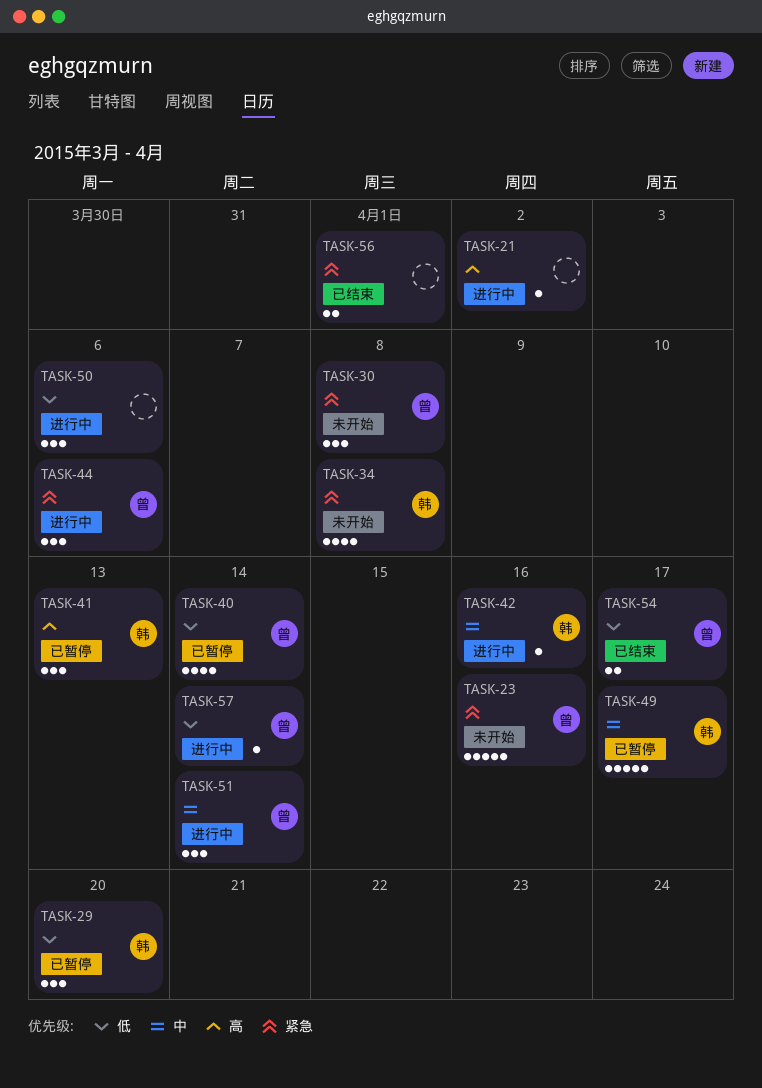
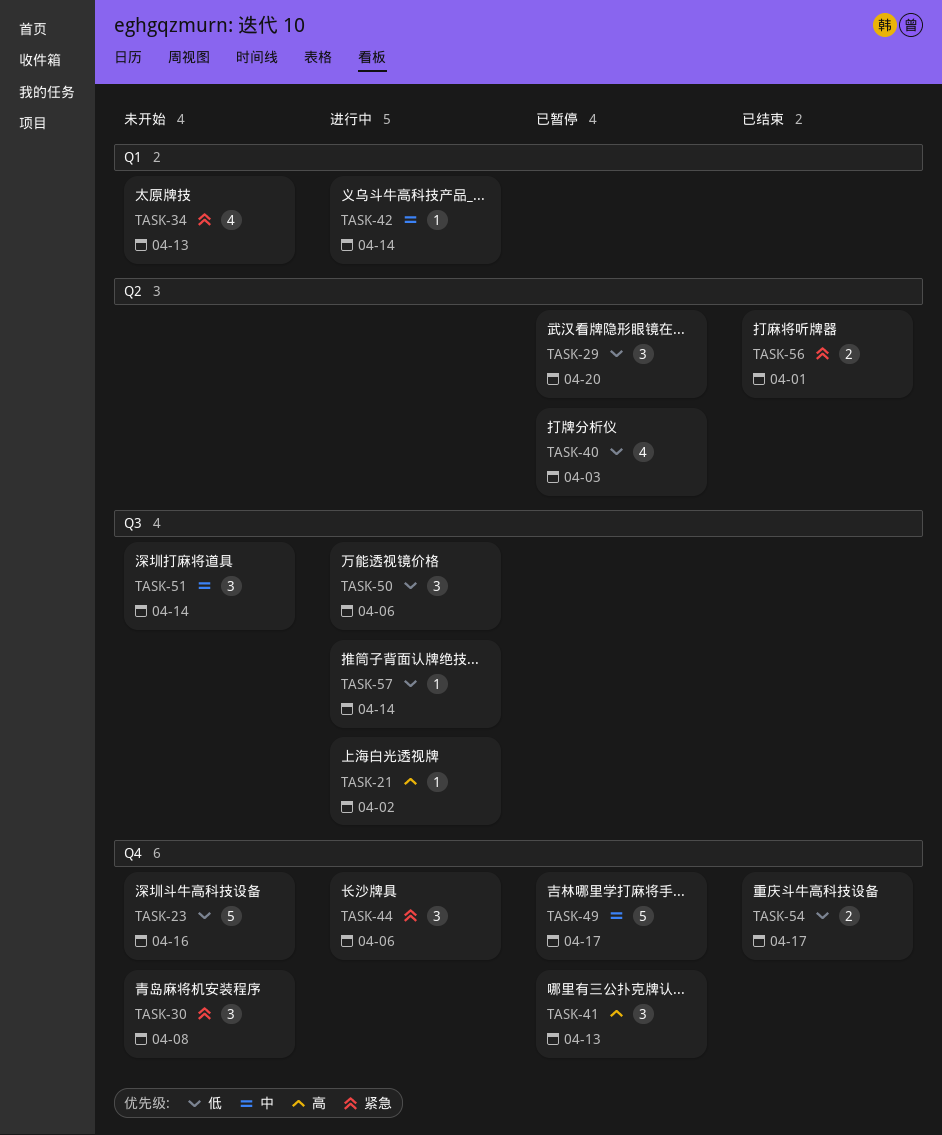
TASK-23, priority: 紧急 -> 低
TASK-34, due: Apr 8 -> Apr 13
TASK-40, due: Apr 14 -> Apr 3
TASK-42, due: Apr 16 -> Apr 14
TASK-51, status: 进行中 -> 未开始

